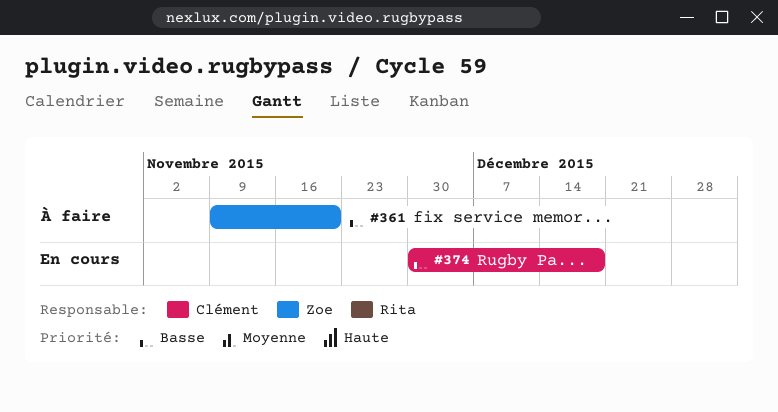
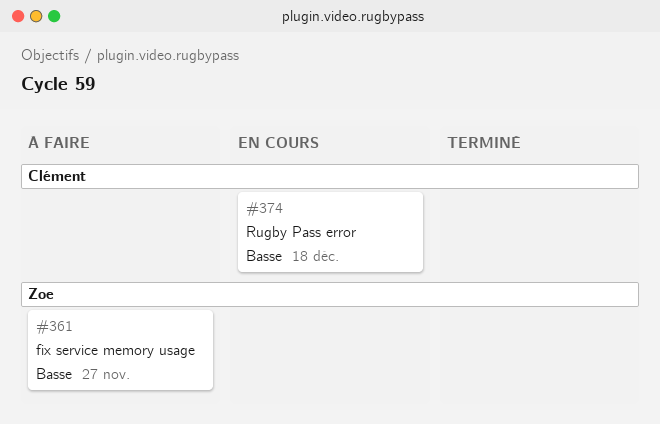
#361, due: Nov 20 -> Nov 27

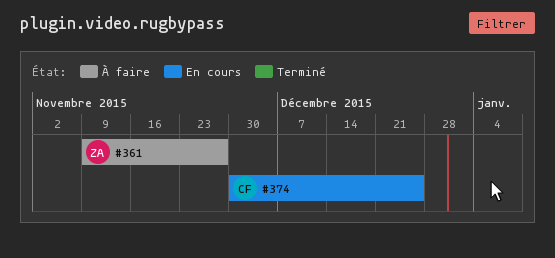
#374, due: Dec 18 -> Dec 25

